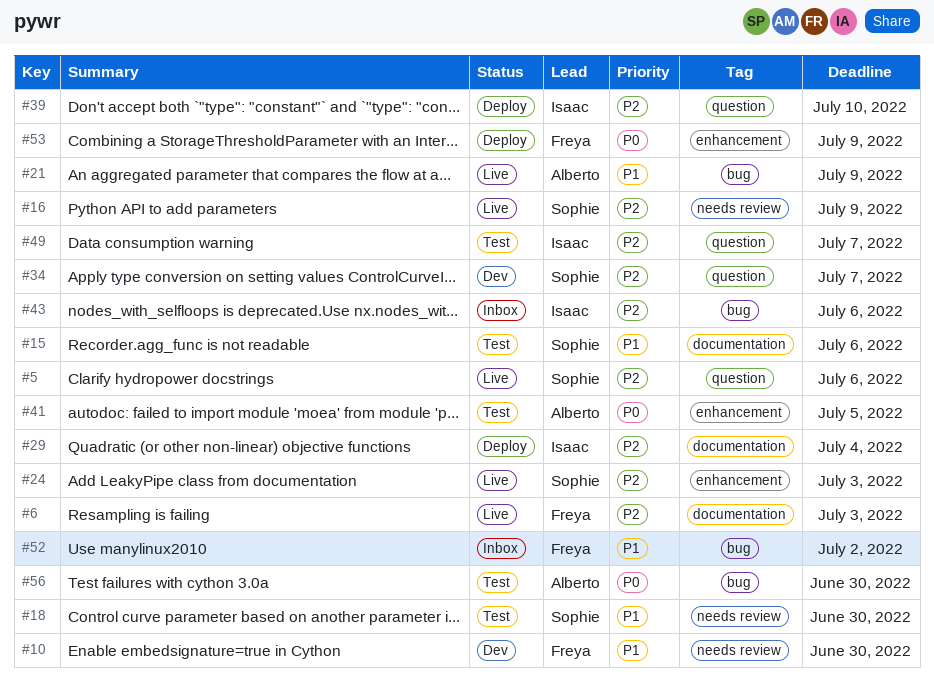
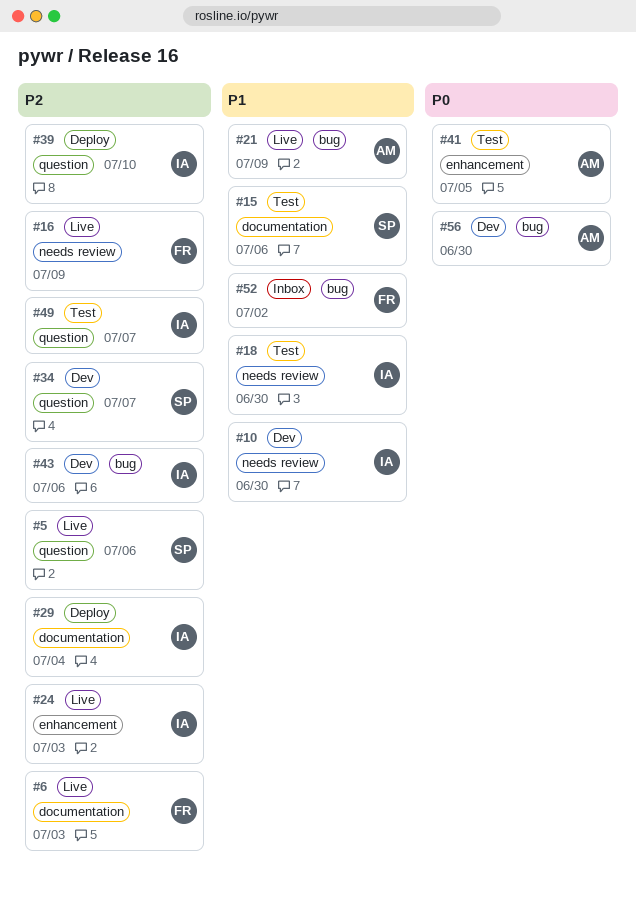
#10, owner: Freya -> Isaac
#16, owner: Sophie -> Freya
#18, owner: Sophie -> Isaac
#24, owner: Sophie -> Isaac
#43, status: Inbox -> Dev
#53: present -> none
#56, status: Test -> Dev

